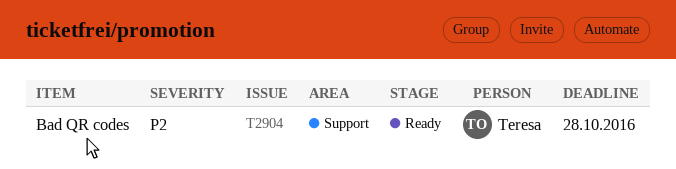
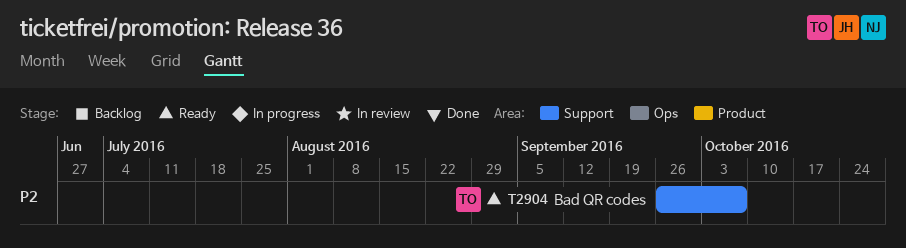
T2904, due: Oct 28 -> Oct 7

